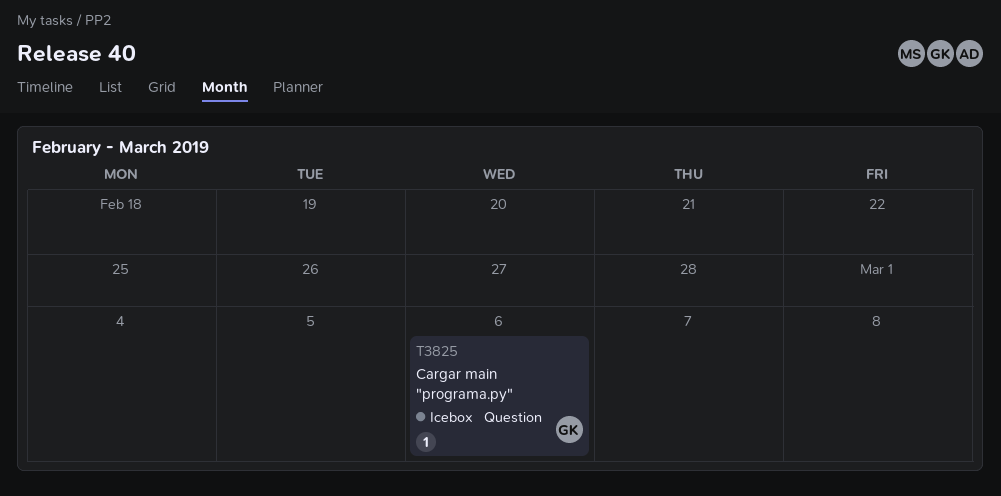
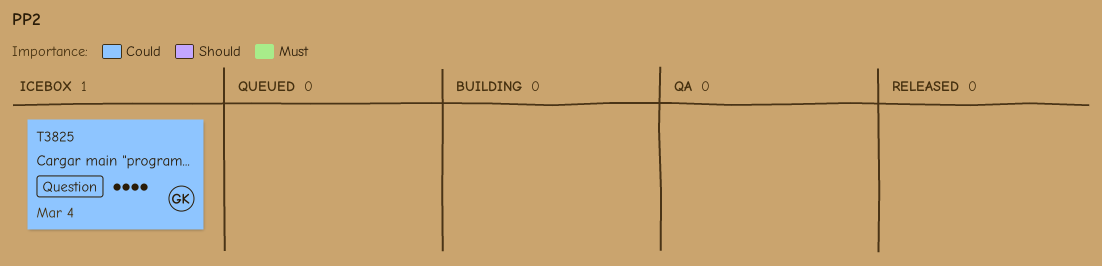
T3825, estimate: 1 -> 4
T3825, due: Mar 6 -> Mar 4

